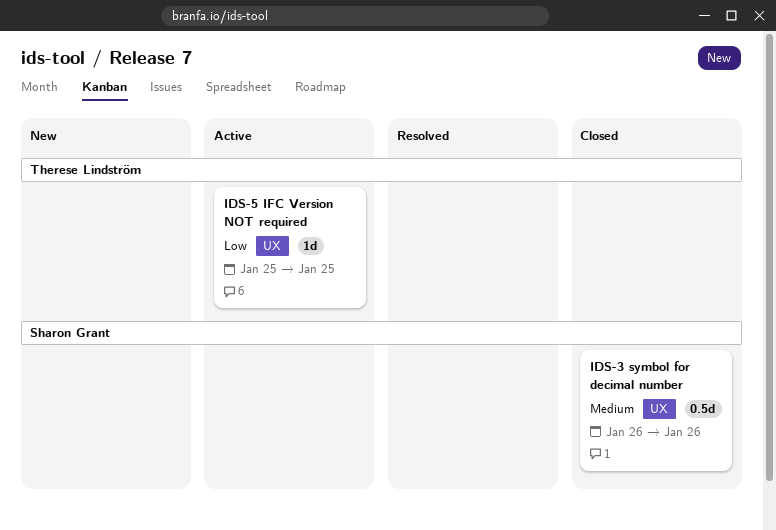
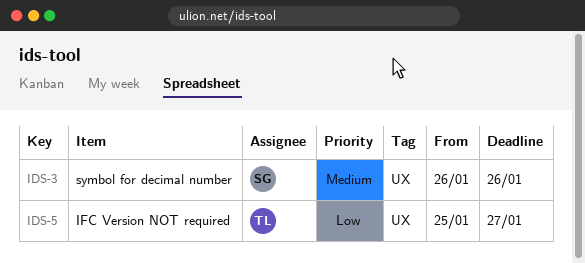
IDS-5, due: Jan 25 -> Jan 27

